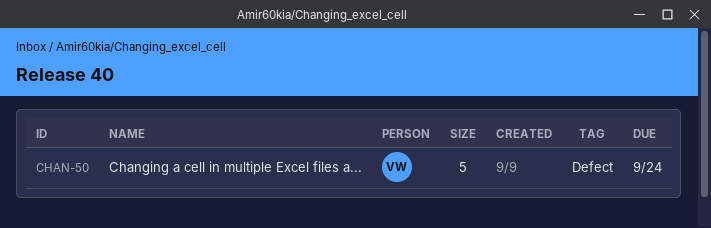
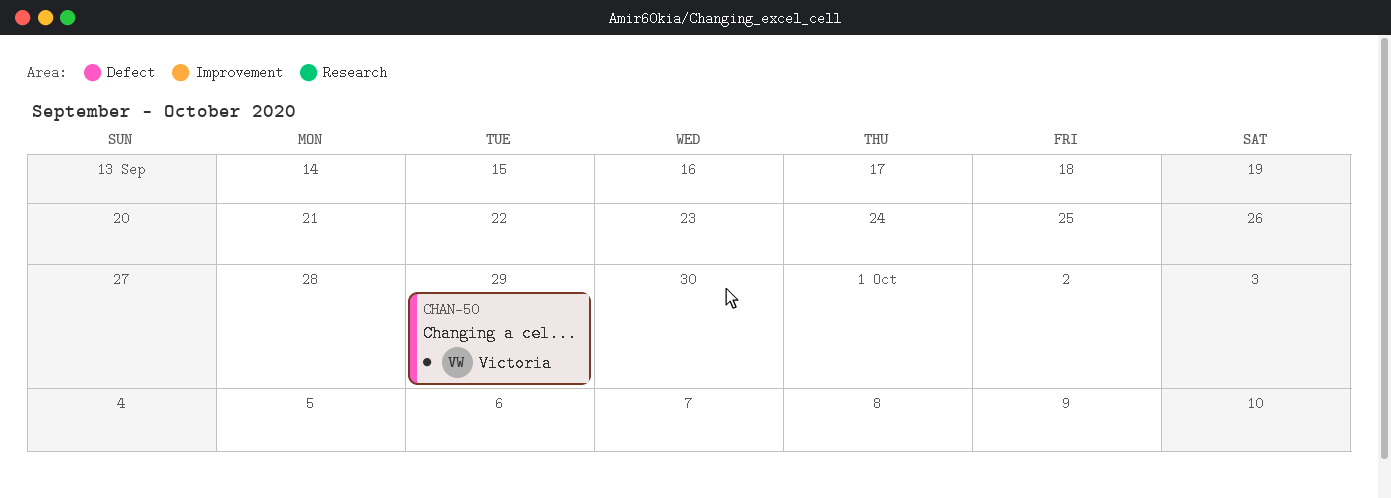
CHAN-50, estimate: 5 -> 1
CHAN-50, due: Sep 24 -> Sep 29

